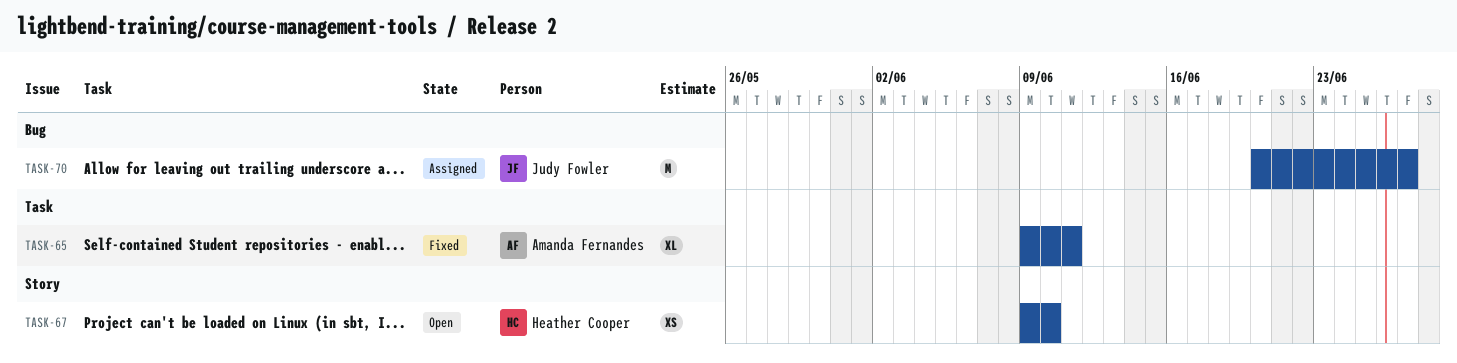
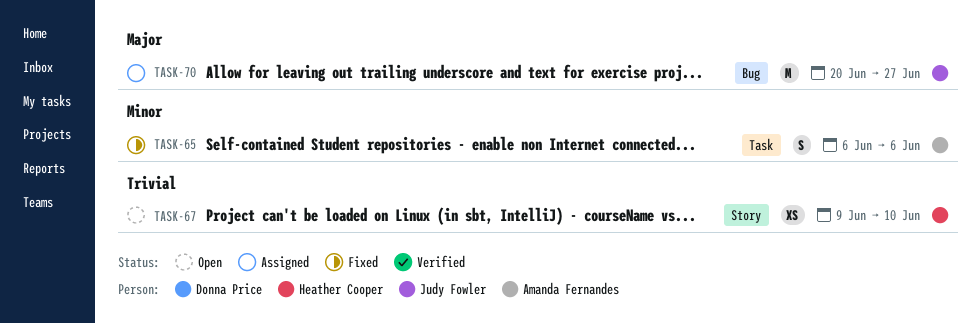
TASK-65, estimate: XL -> S
TASK-65, start: Jun 9 -> Jun 6
TASK-65, due: Jun 11 -> Jun 6

